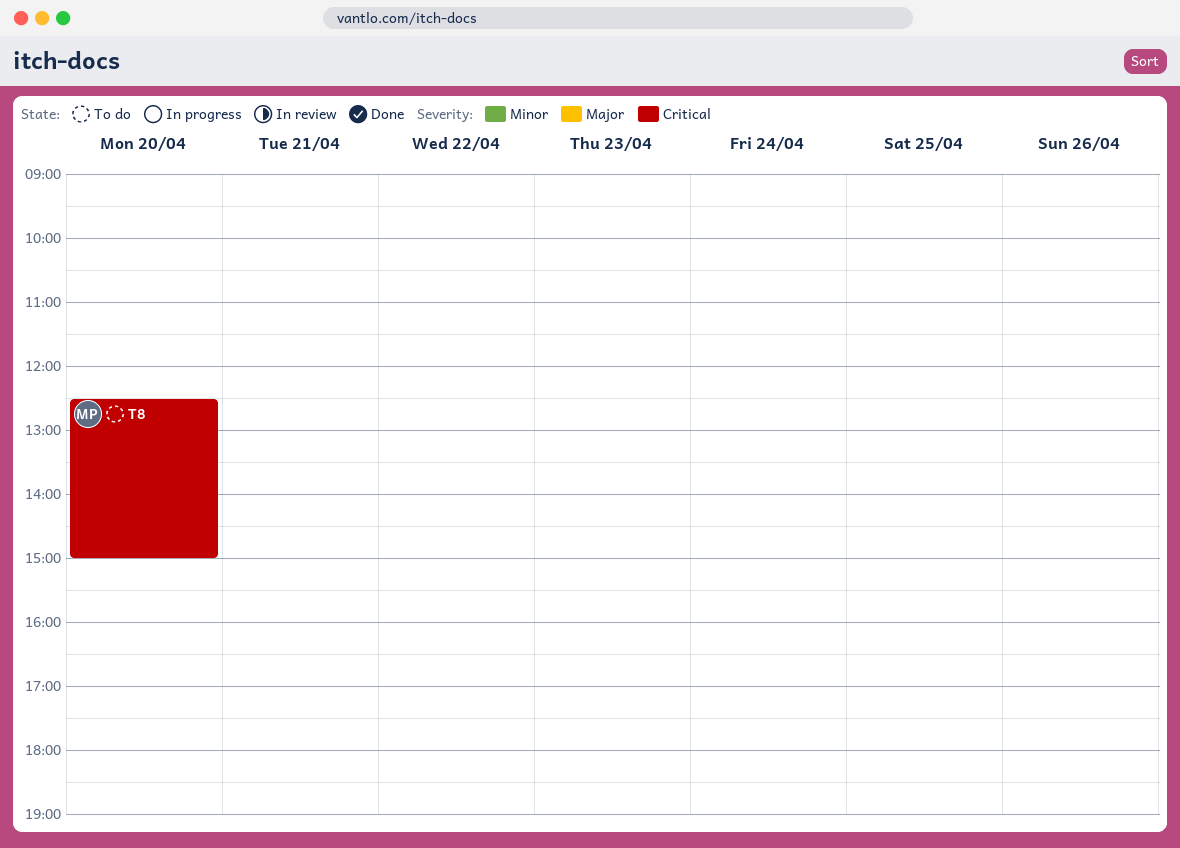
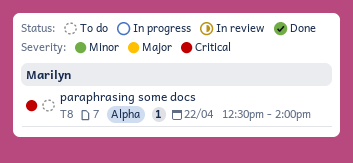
T8, day: Apr 20 -> Apr 22
T8, ends: 15:00 -> 14:00

